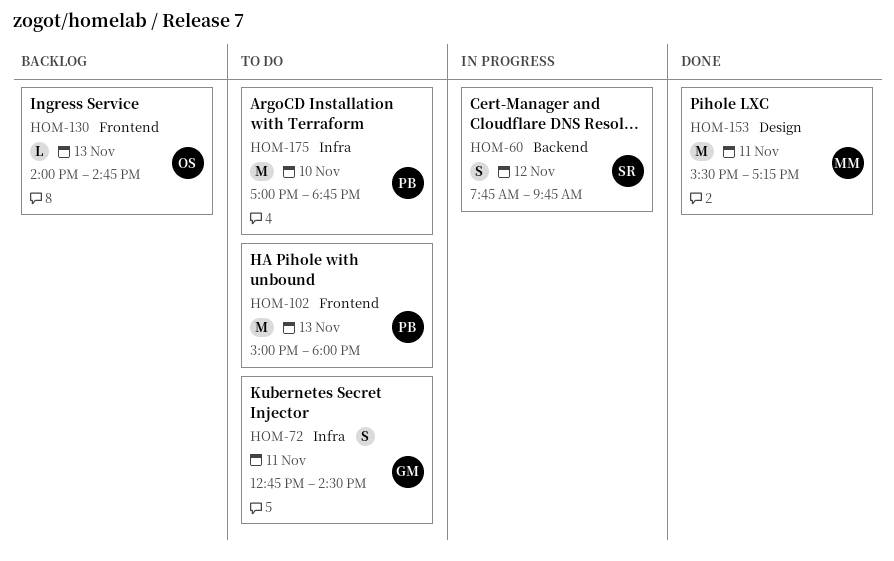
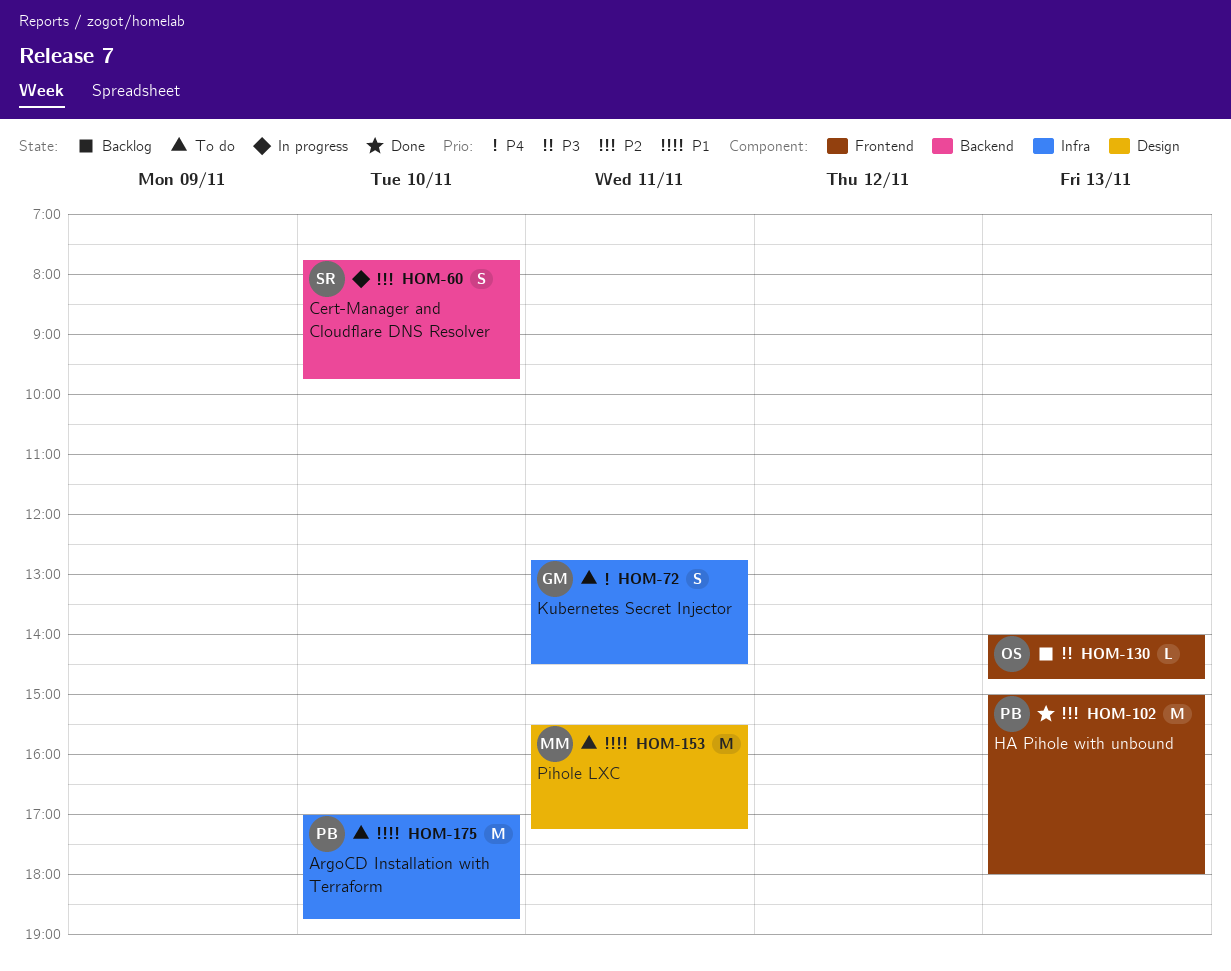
HOM-60, day: Nov 12 -> Nov 10
HOM-102, status: To do -> Done
HOM-153, status: Done -> To do

